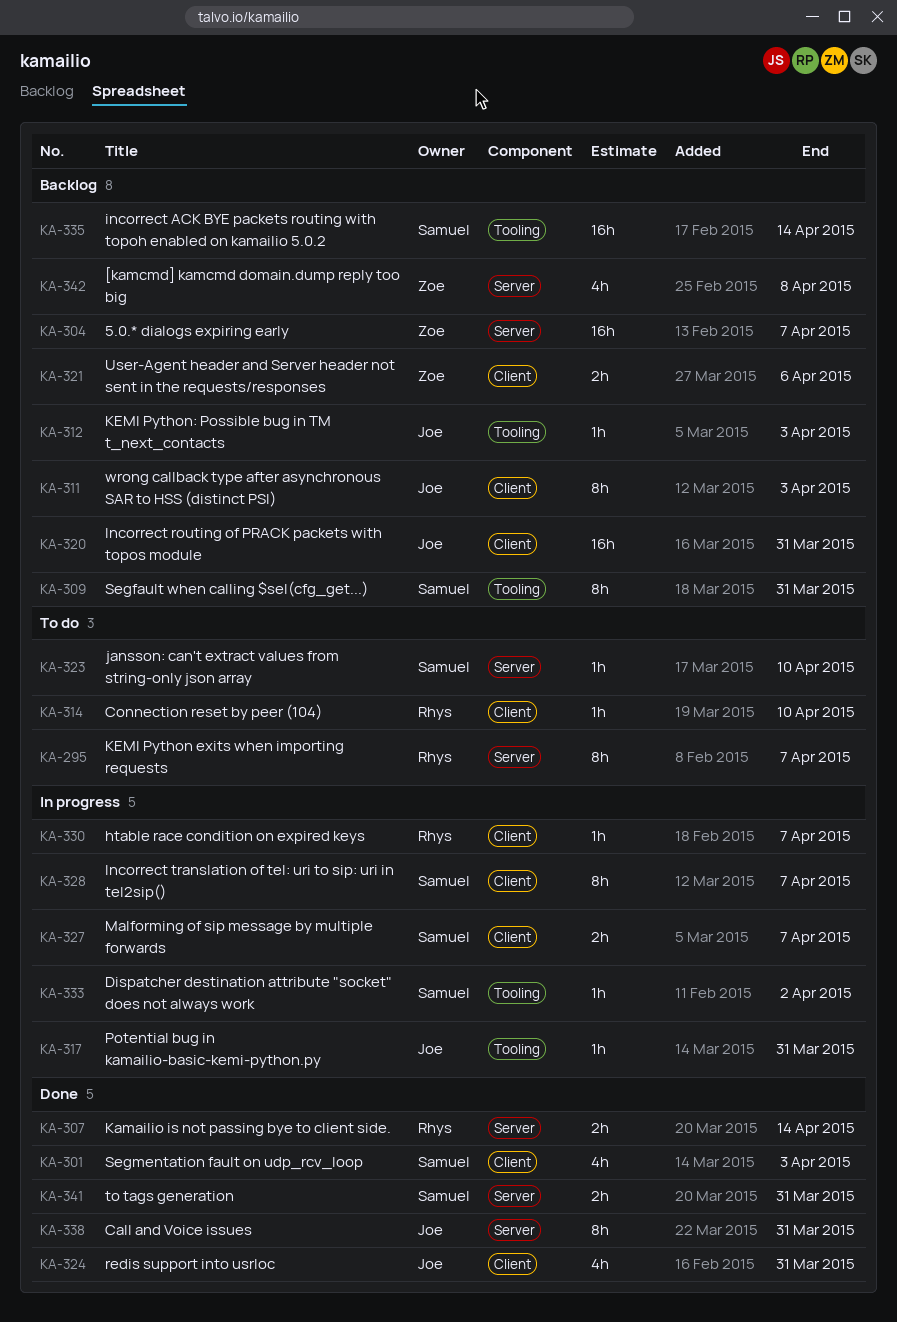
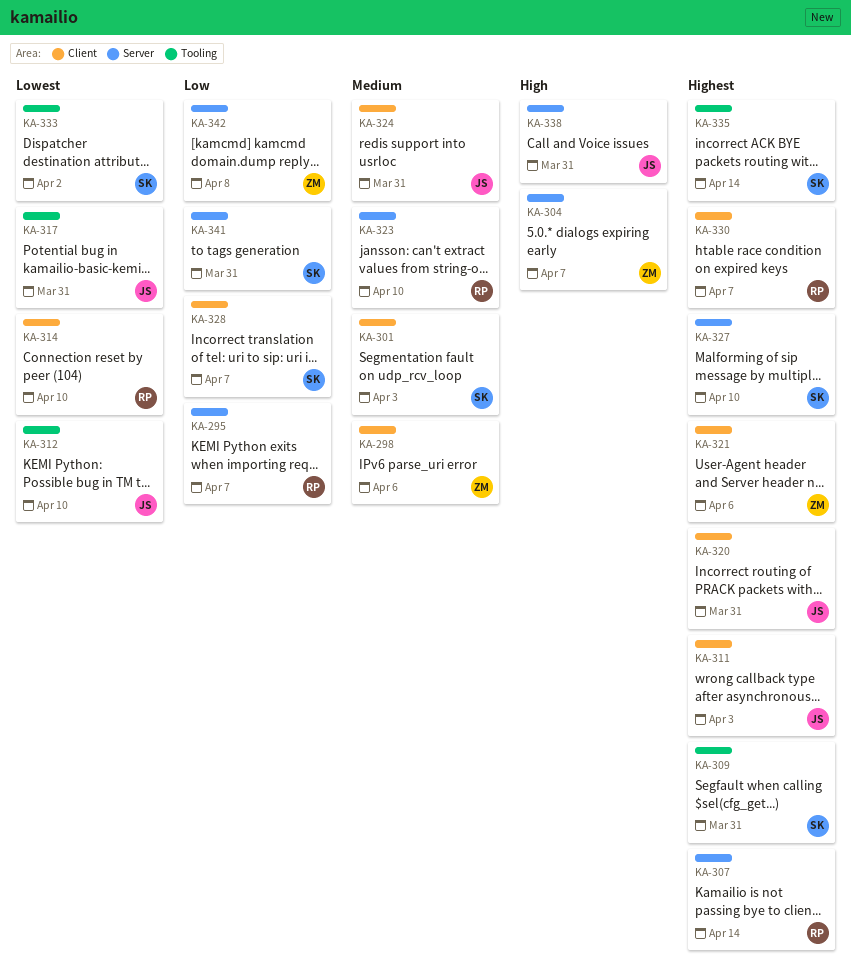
KA-298: none -> present
KA-312, due: Apr 3 -> Apr 10
KA-323, owner: Samuel -> Rhys
KA-327, label: Client -> Server
KA-327, due: Apr 7 -> Apr 10

